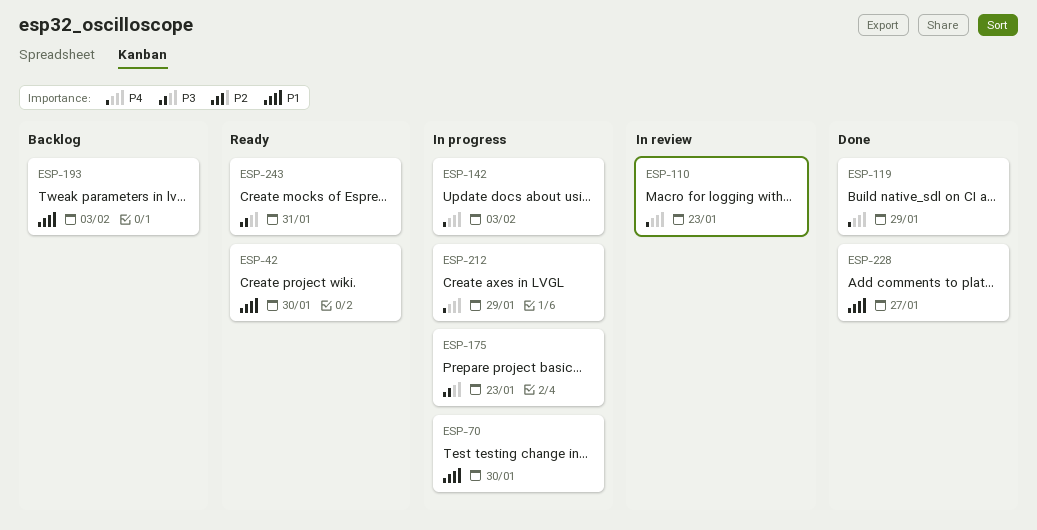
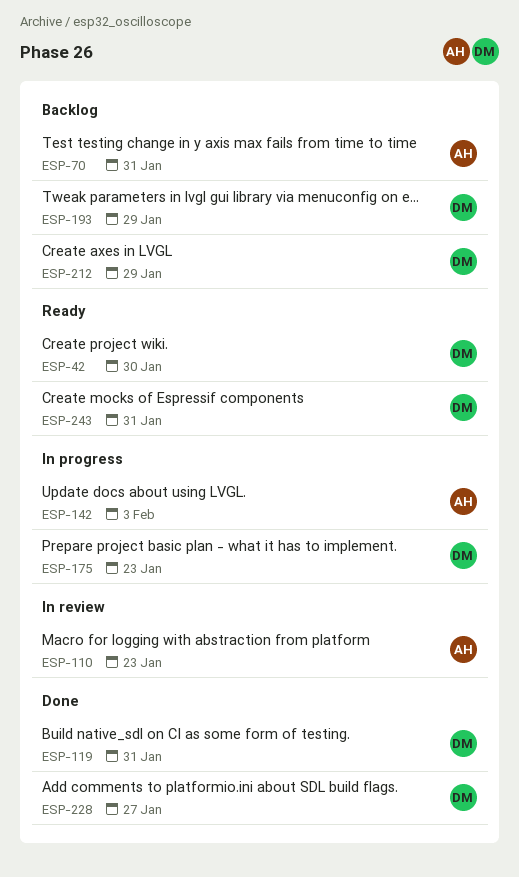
ESP-70, status: In progress -> Backlog
ESP-70, due: Jan 30 -> Jan 31
ESP-119, due: Jan 29 -> Jan 31
ESP-193, due: Feb 3 -> Jan 29
ESP-212, status: In progress -> Backlog

